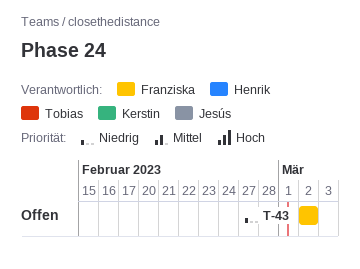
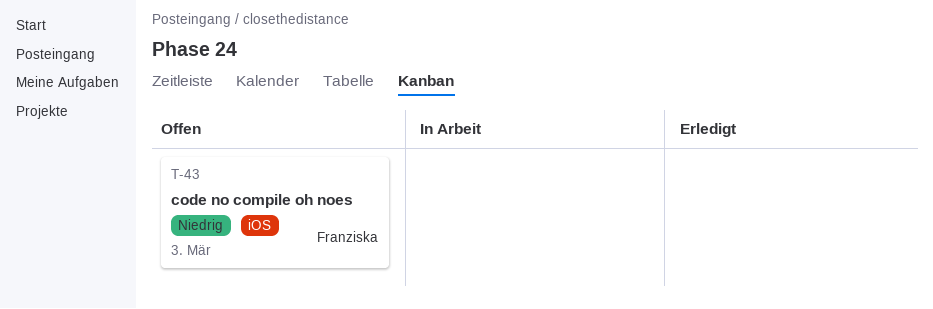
T-43, due: Mar 2 -> Mar 3

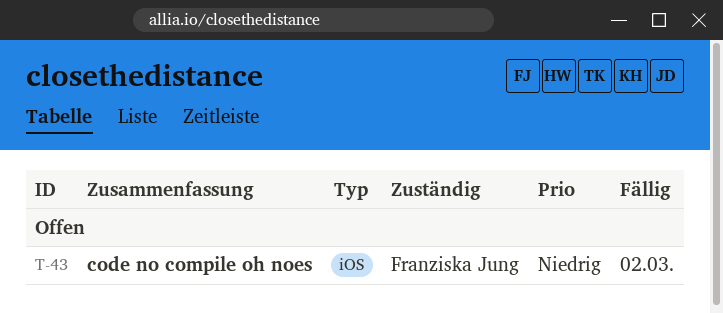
T-43, due: Mar 3 -> Mar 2

